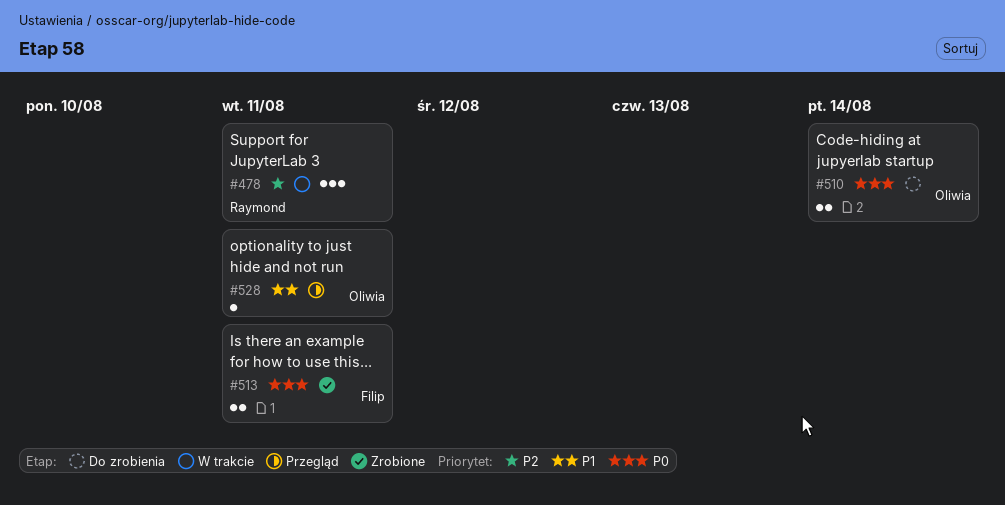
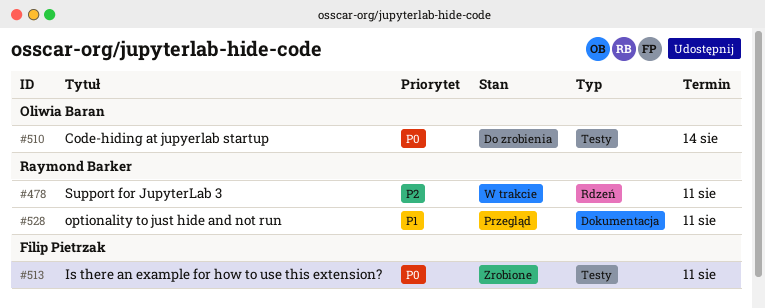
#528, owner: Oliwia Baran -> Raymond Barker

